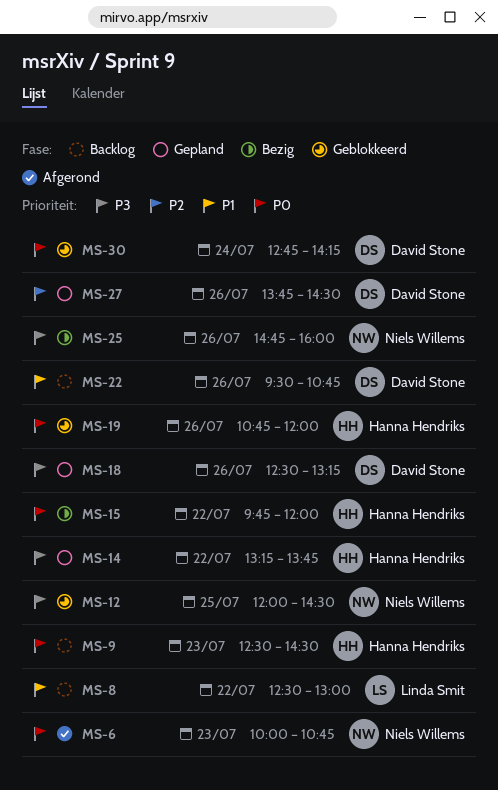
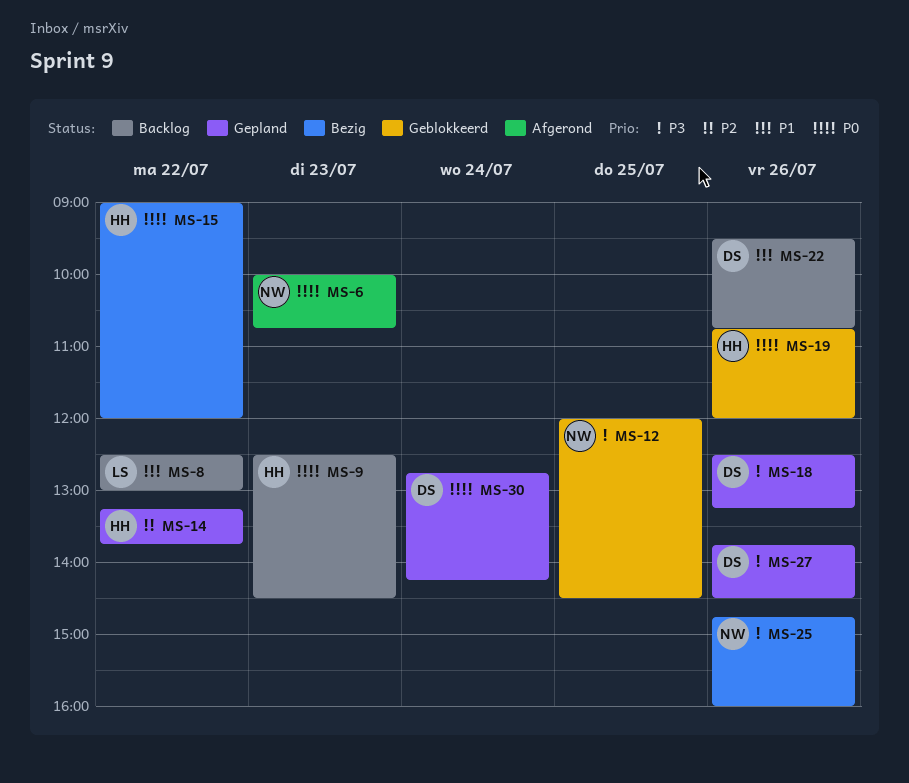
MS-14, priority: P3 -> P2
MS-15, begins: 09:45 -> 09:00
MS-27, priority: P2 -> P3
MS-30, status: Geblokkeerd -> Gepland

